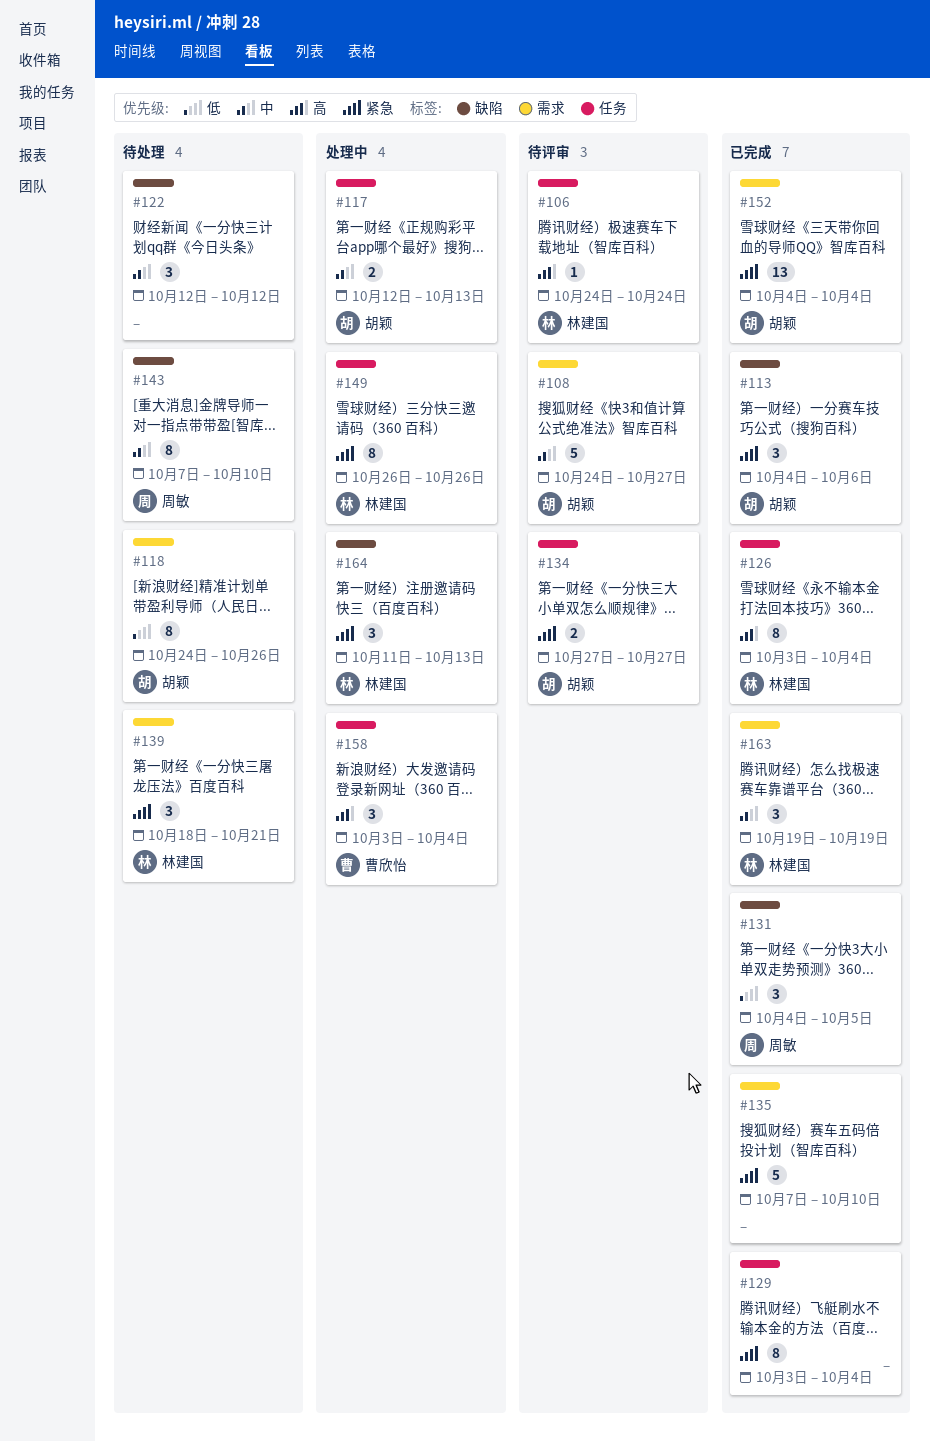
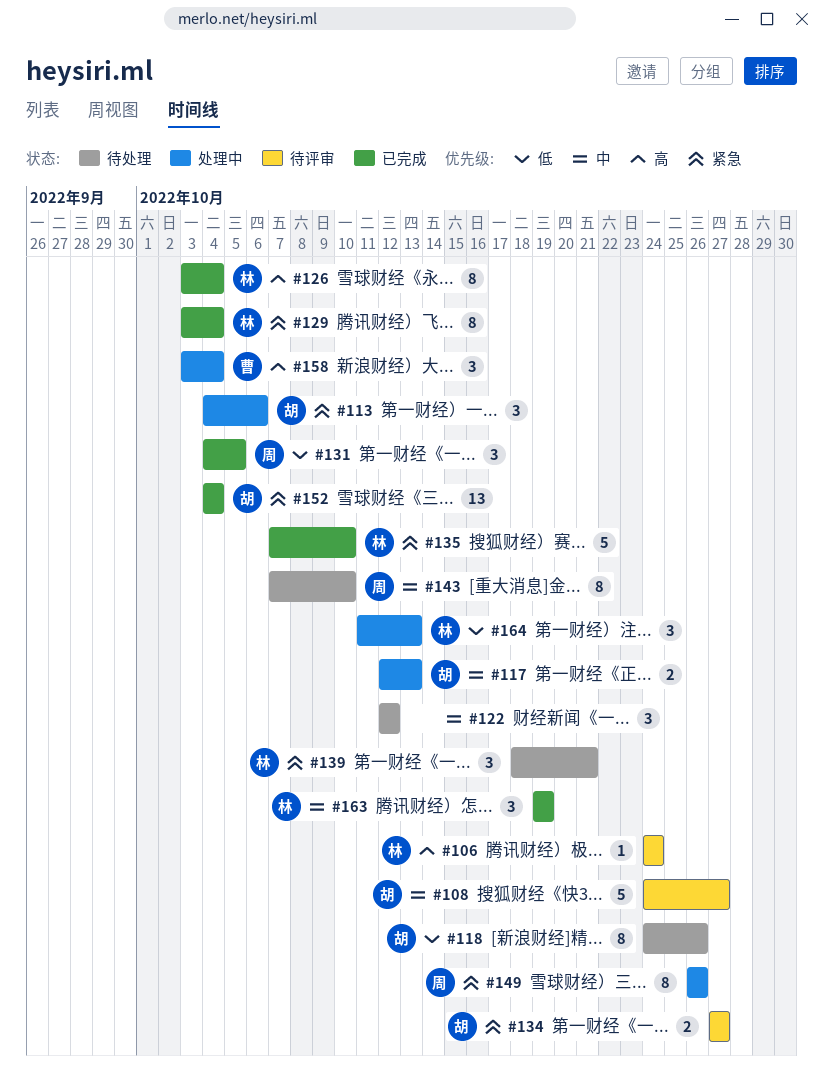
#113, status: 已完成 -> 处理中
#129, owner: none -> 林建国
#135, owner: none -> 林建国
#149, owner: 林建国 -> 周敏
#164, priority: 紧急 -> 低

